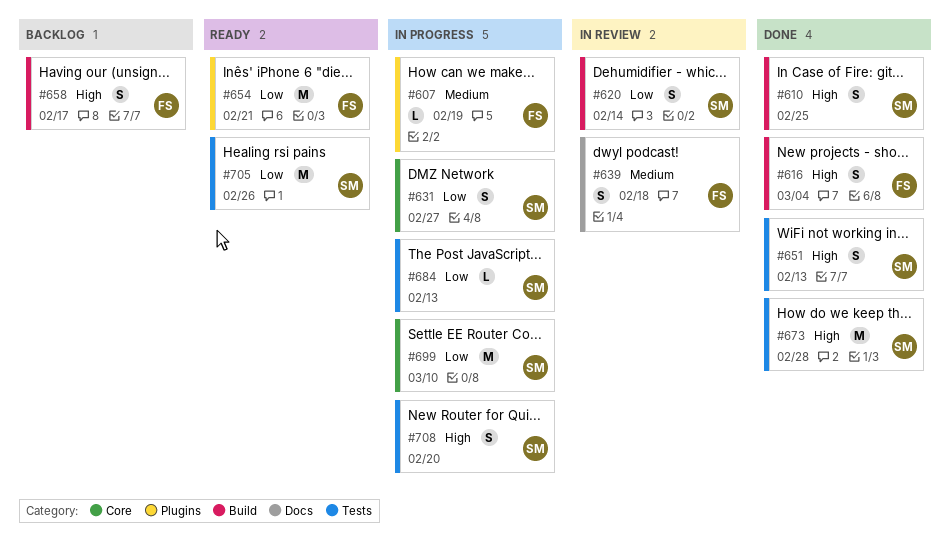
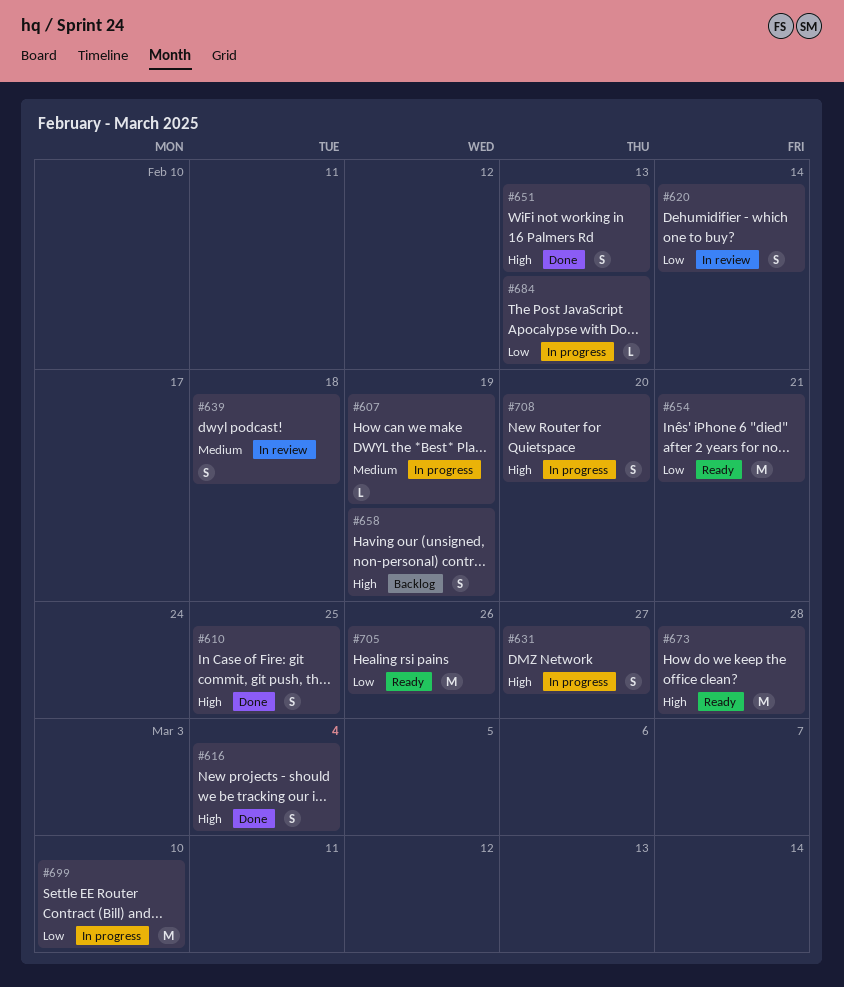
#631, priority: Low -> High
#658, due: Feb 17 -> Feb 19
#673, status: Done -> Ready

